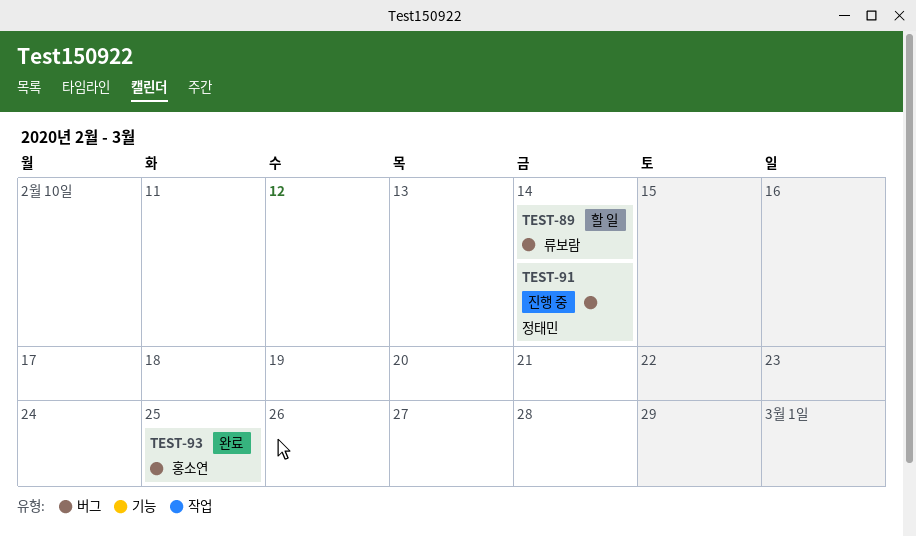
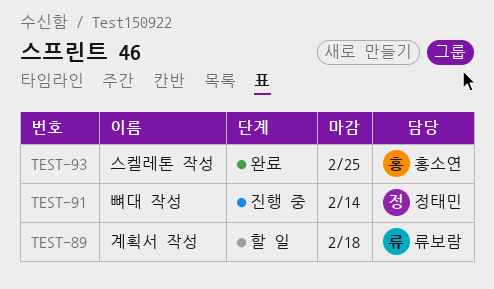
TEST-89, due: Feb 14 -> Feb 18

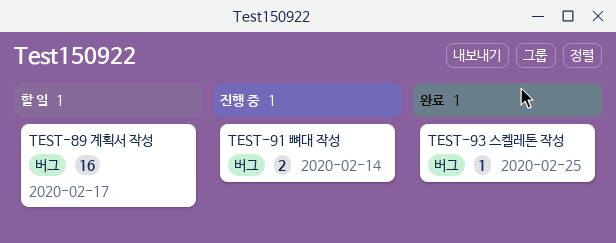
TEST-89, due: Feb 18 -> Feb 17

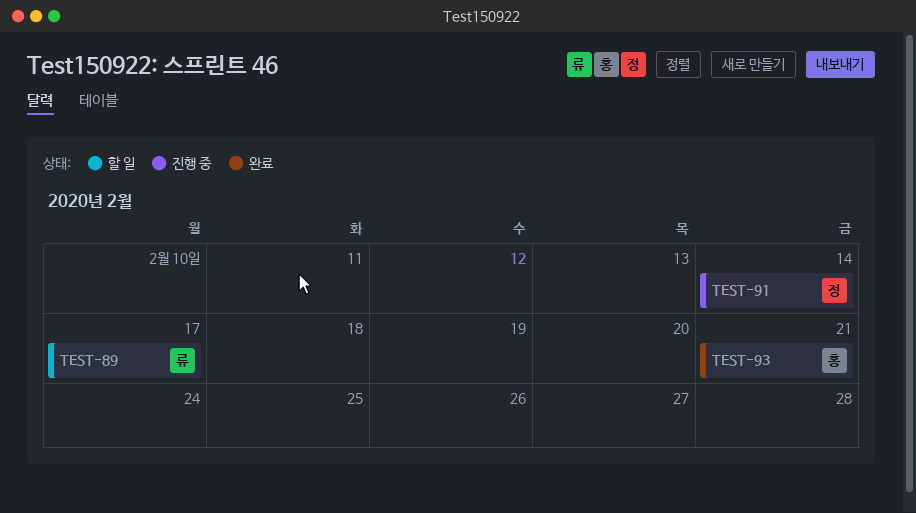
TEST-93, due: Feb 25 -> Feb 21

